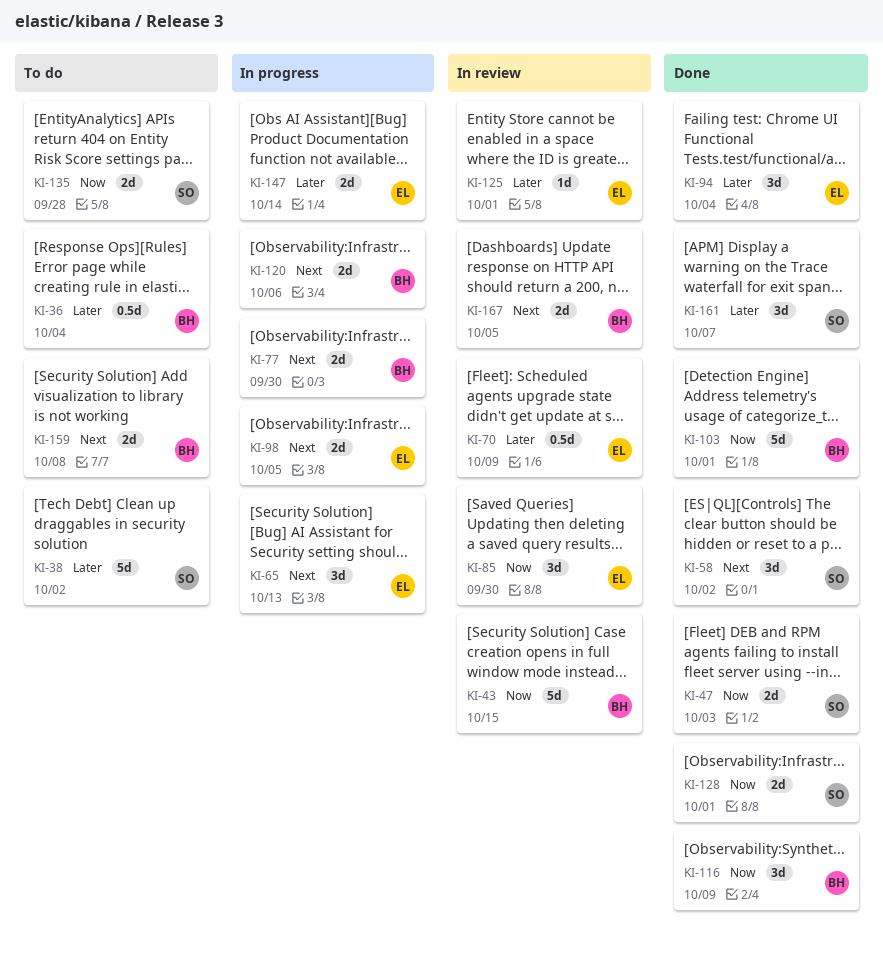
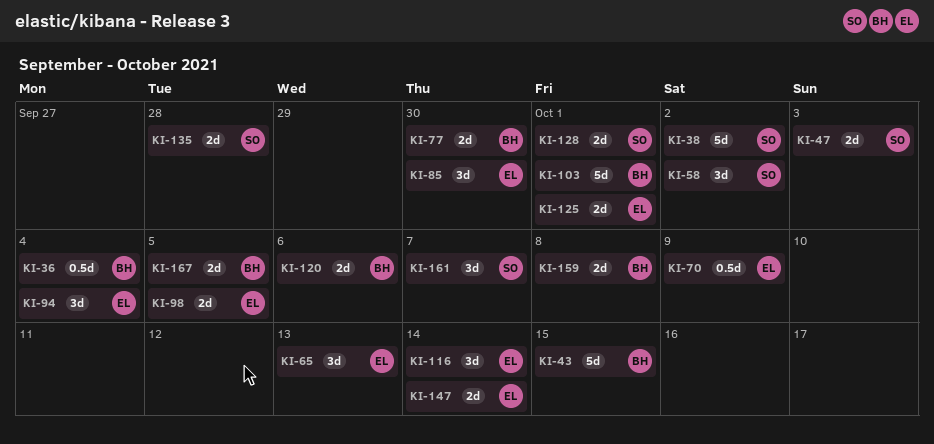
KI-116, owner: BH -> EL
KI-116, due: Oct 9 -> Oct 14
KI-125, estimate: 1d -> 2d

